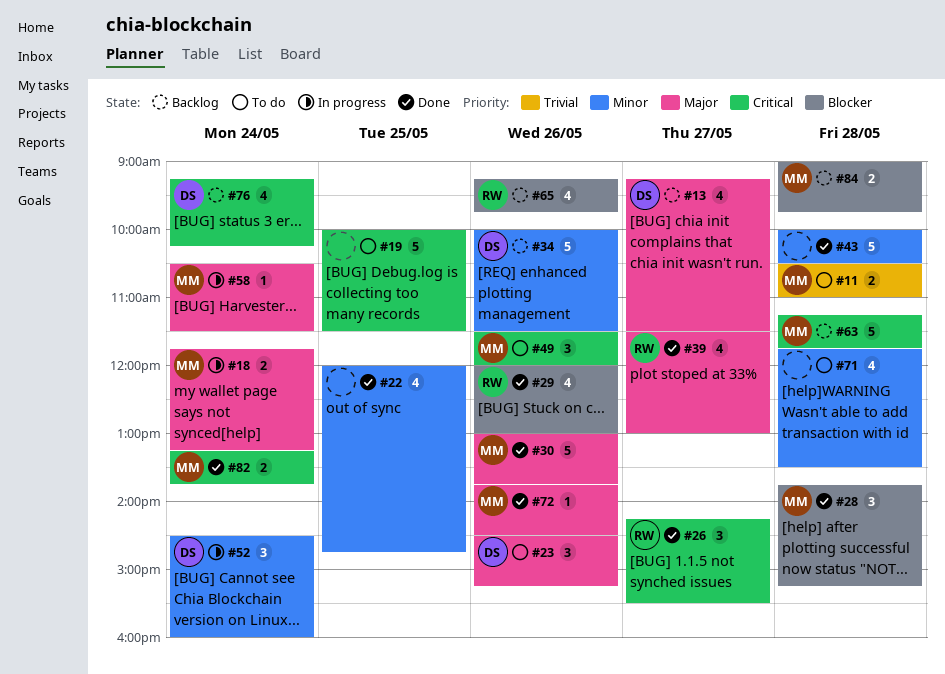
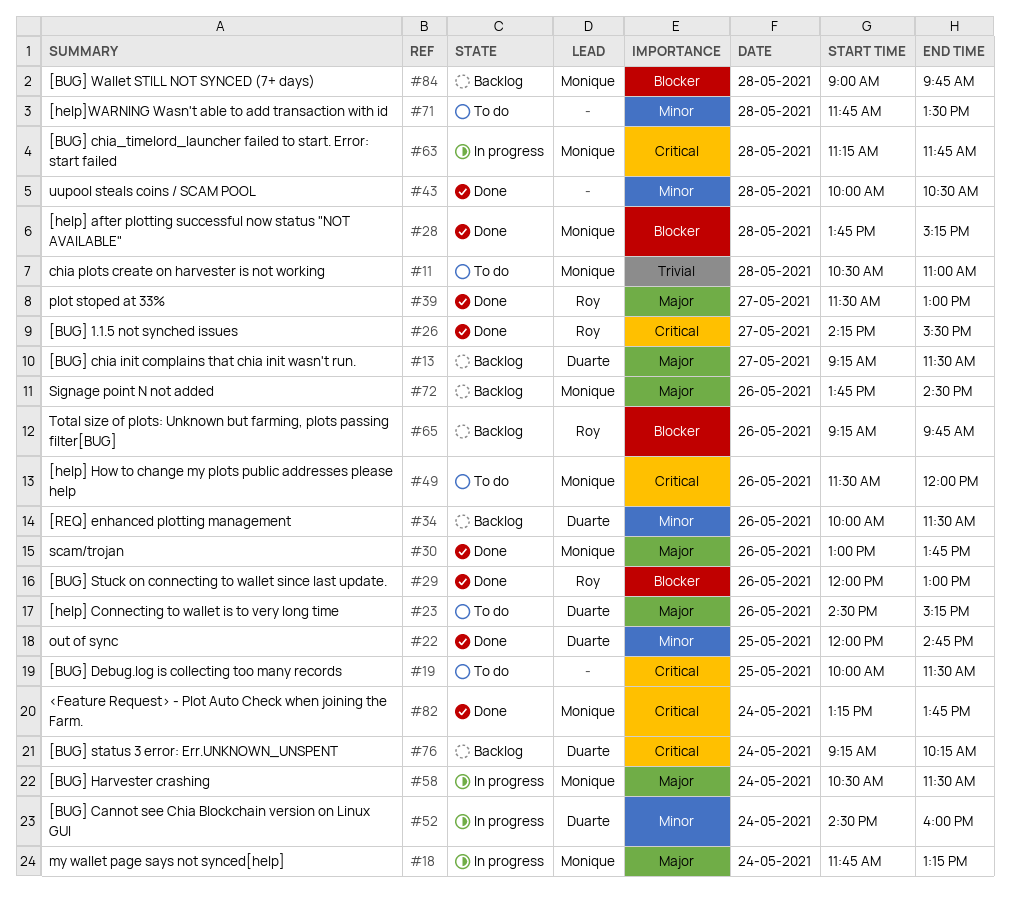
#22, owner: none -> Duarte
#63, status: Backlog -> In progress
#72, status: Done -> Backlog

